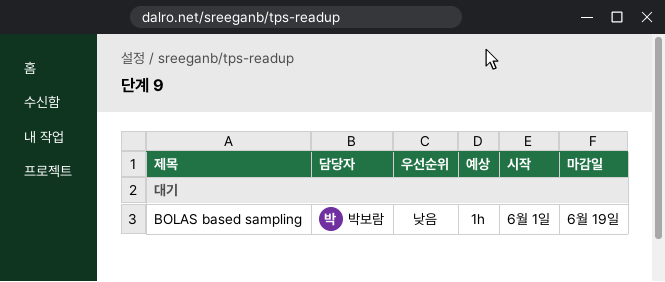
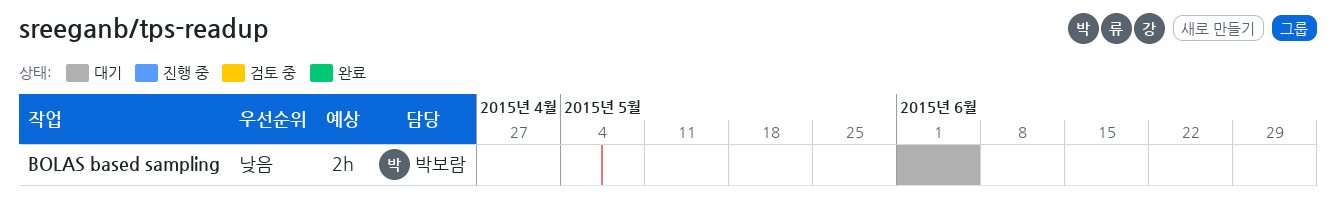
BOLAS based sampling, estimate: 1h -> 2h
BOLAS based sampling, due: Jun 19 -> Jun 5

